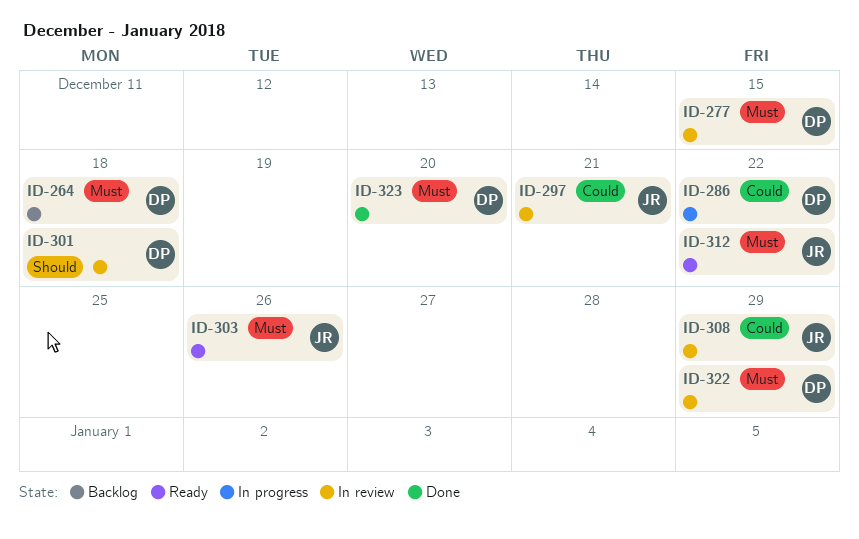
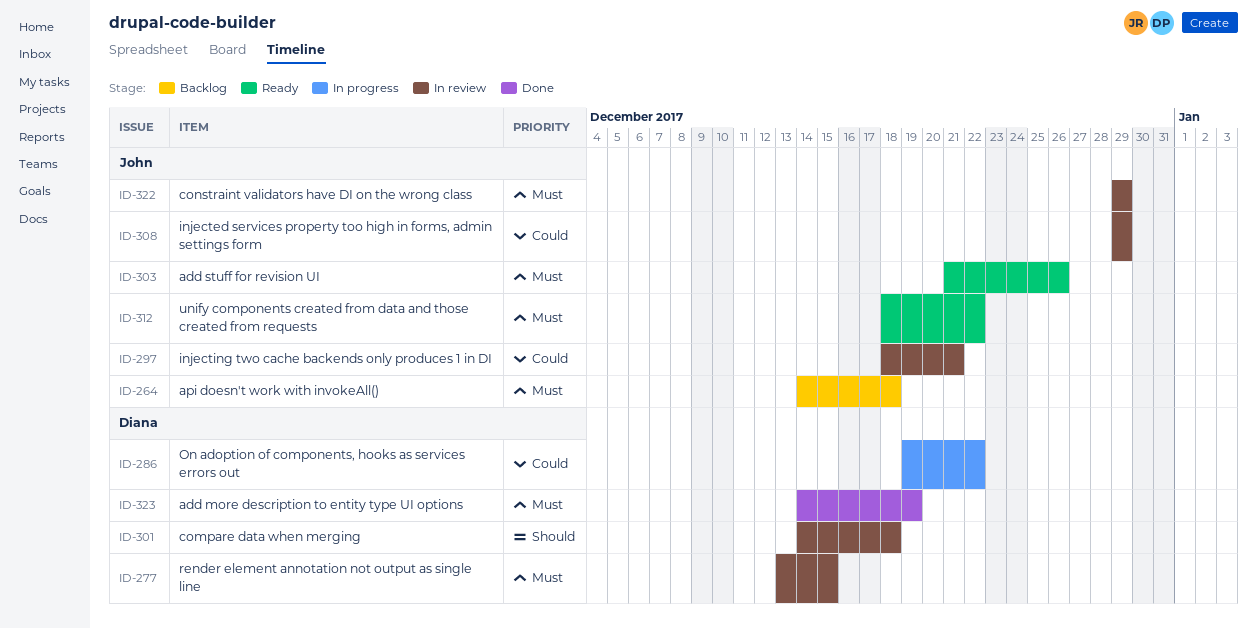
ID-264, owner: Diana -> John
ID-322, owner: Diana -> John
ID-323, due: Dec 20 -> Dec 19

